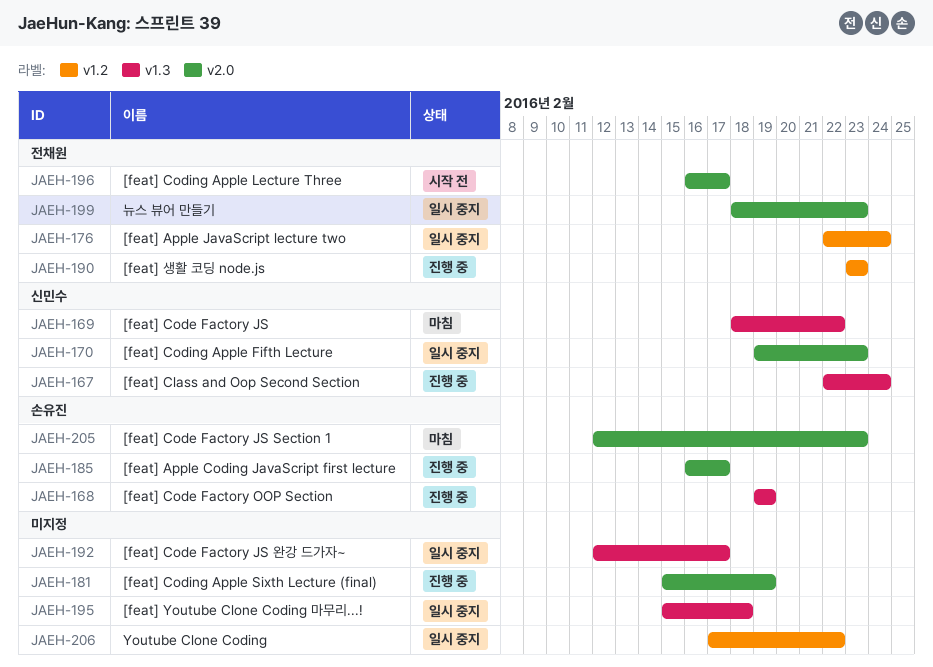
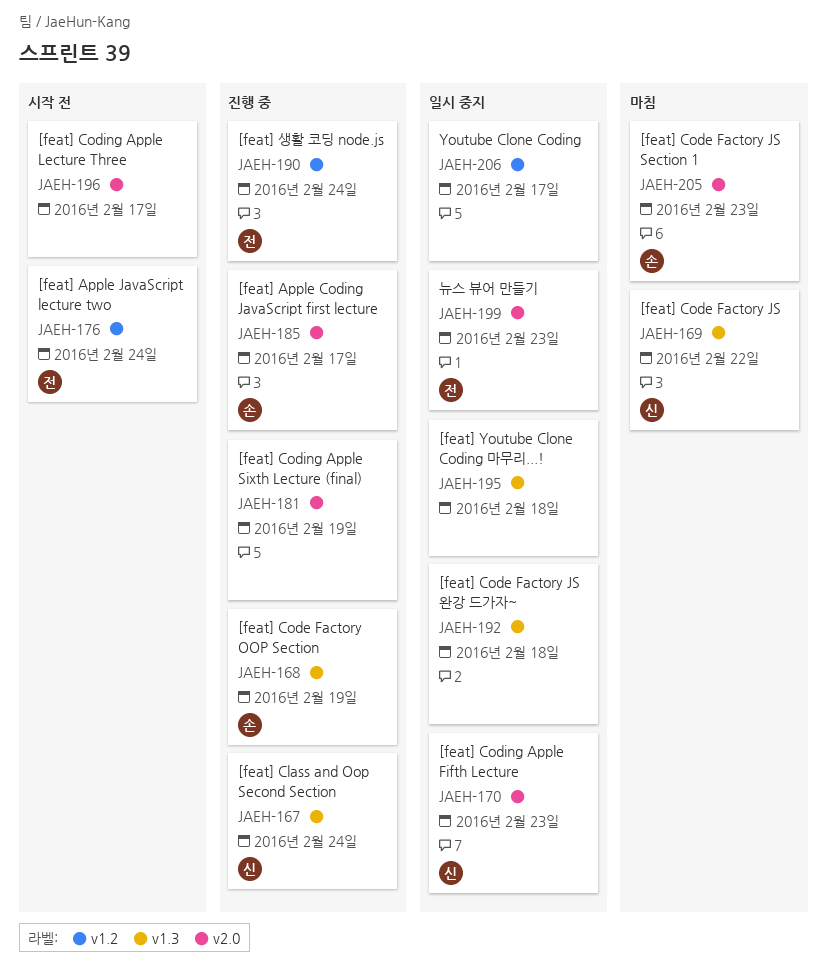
JAEH-176, status: 일시 중지 -> 시작 전
JAEH-190, due: Feb 23 -> Feb 24
JAEH-192, due: Feb 17 -> Feb 18
JAEH-196, owner: 전채원 -> none
JAEH-206, due: Feb 22 -> Feb 17

